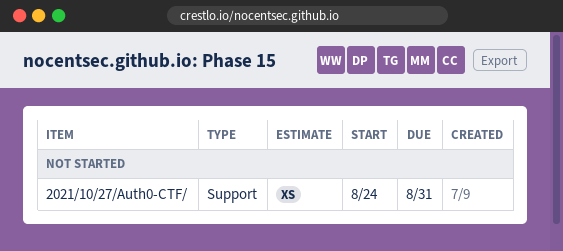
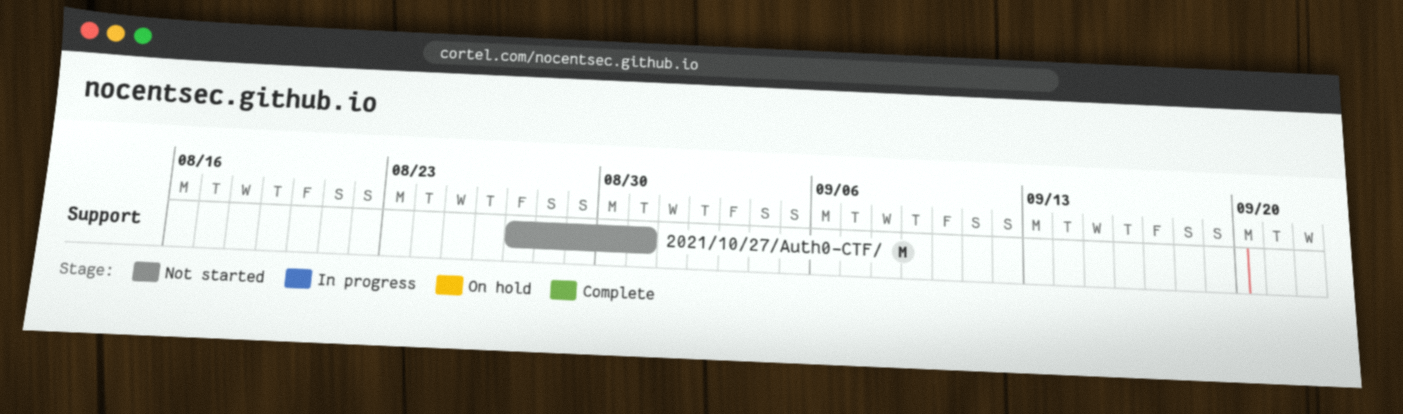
2021/10/27/Auth0-CTF/, estimate: XS -> M
2021/10/27/Auth0-CTF/, start: Aug 24 -> Aug 27

